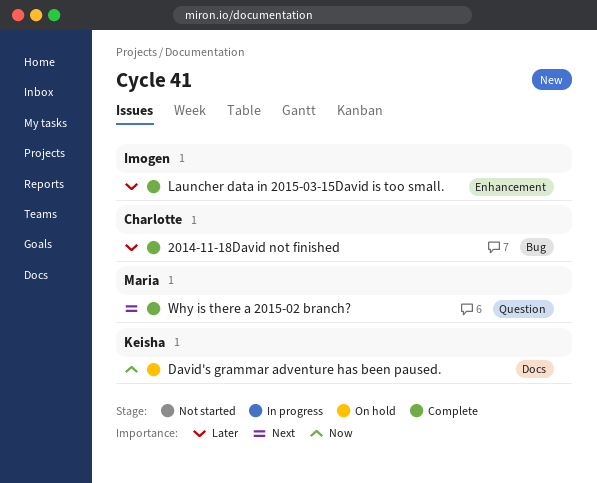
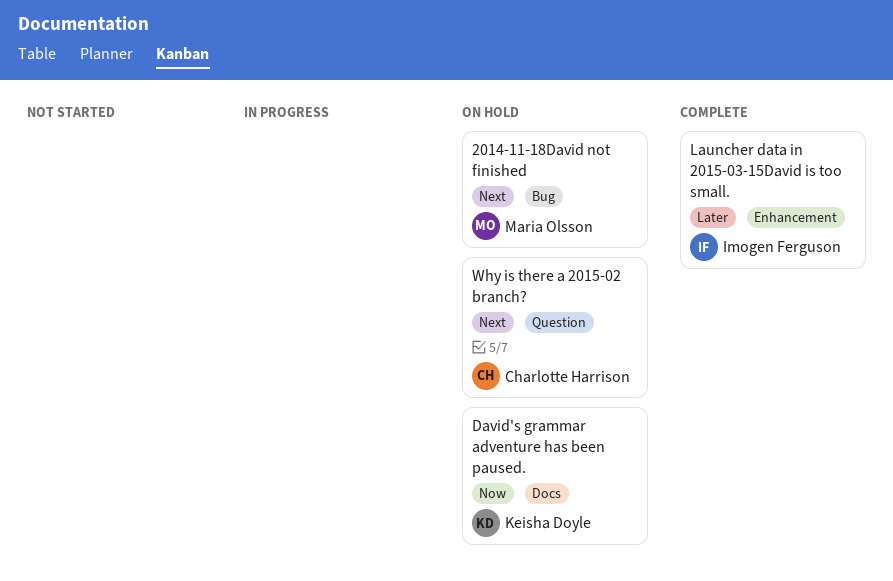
2014-11-18David not finished, status: Complete -> On hold
2014-11-18David not finished, owner: Charlotte Harrison -> Maria Olsson
2014-11-18David not finished, priority: Later -> Next
Why is there a 2015-02 branch?, status: Complete -> On hold
Why is there a 2015-02 branch?, owner: Maria Olsson -> Charlotte Harrison

